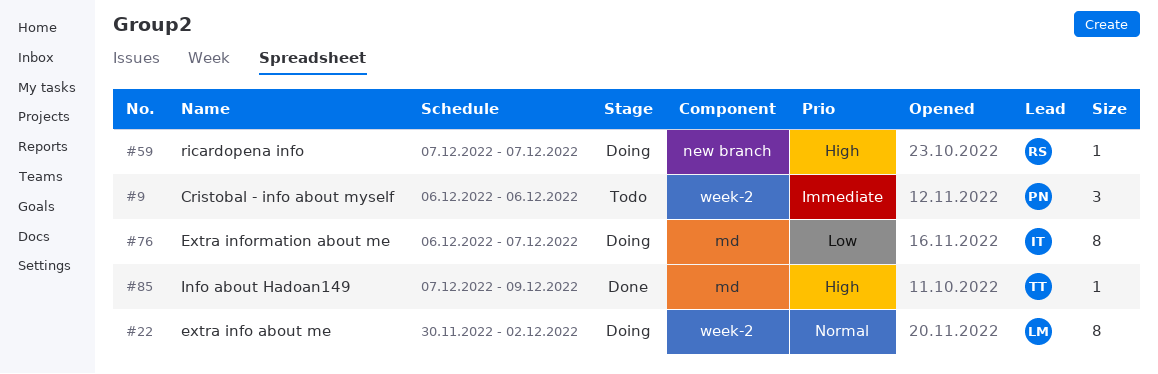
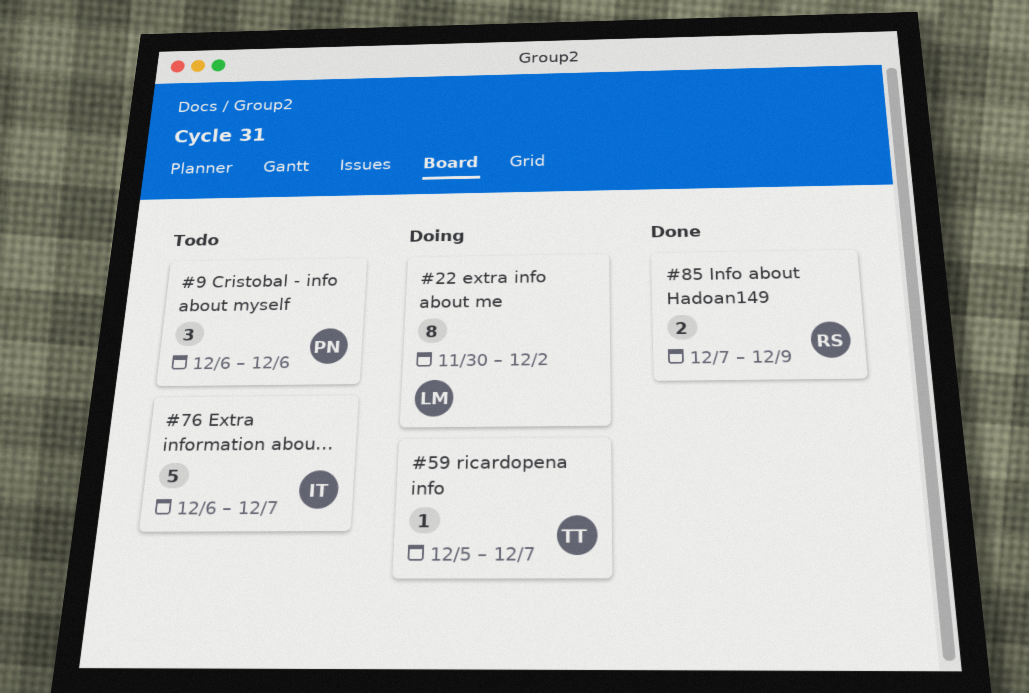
#59, owner: RS -> TT
#59, start: Dec 7 -> Dec 5
#76, status: Doing -> Todo
#76, estimate: 8 -> 5
#85, owner: TT -> RS
#85, estimate: 1 -> 2

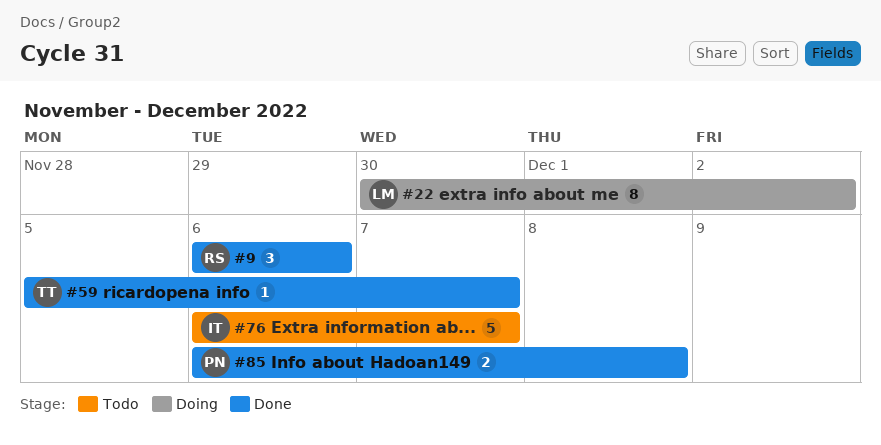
#9, status: Todo -> Done
#9, owner: PN -> RS
#59, status: Doing -> Done
#85, owner: RS -> PN
#85, start: Dec 7 -> Dec 6
#85, due: Dec 9 -> Dec 8

